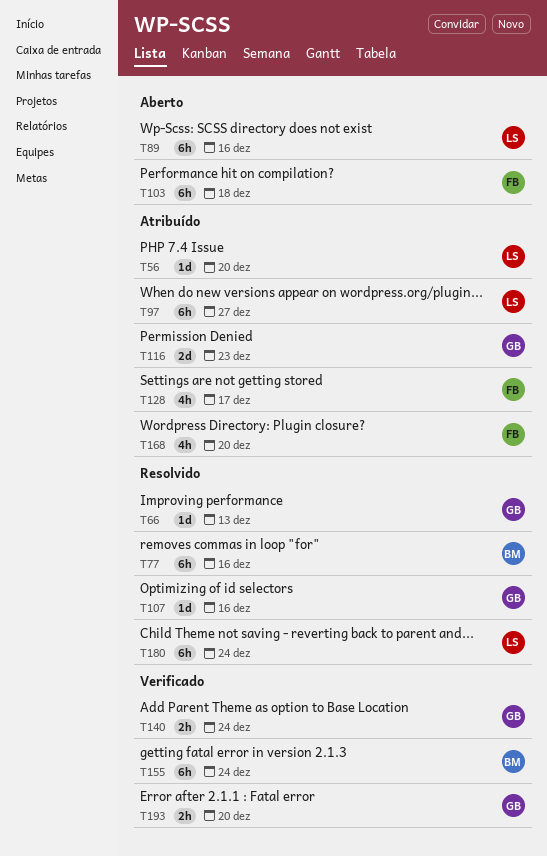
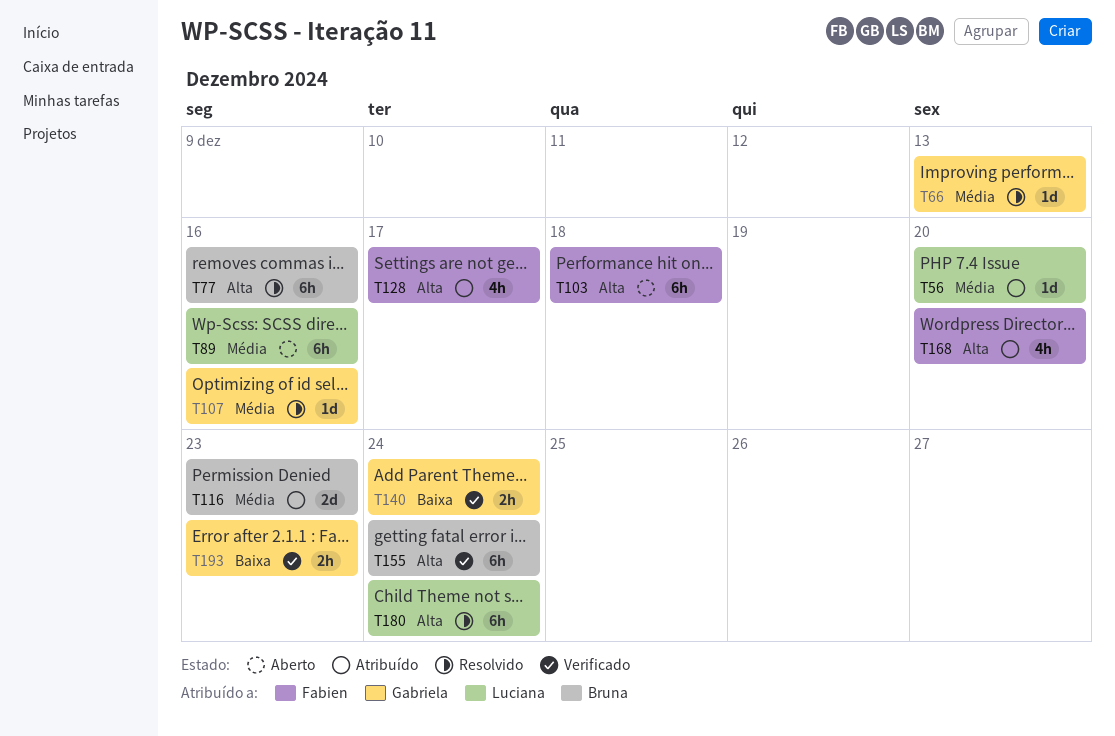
T97: present -> none
T116, owner: Gabriela -> Bruna
T193, due: Dec 20 -> Dec 23

